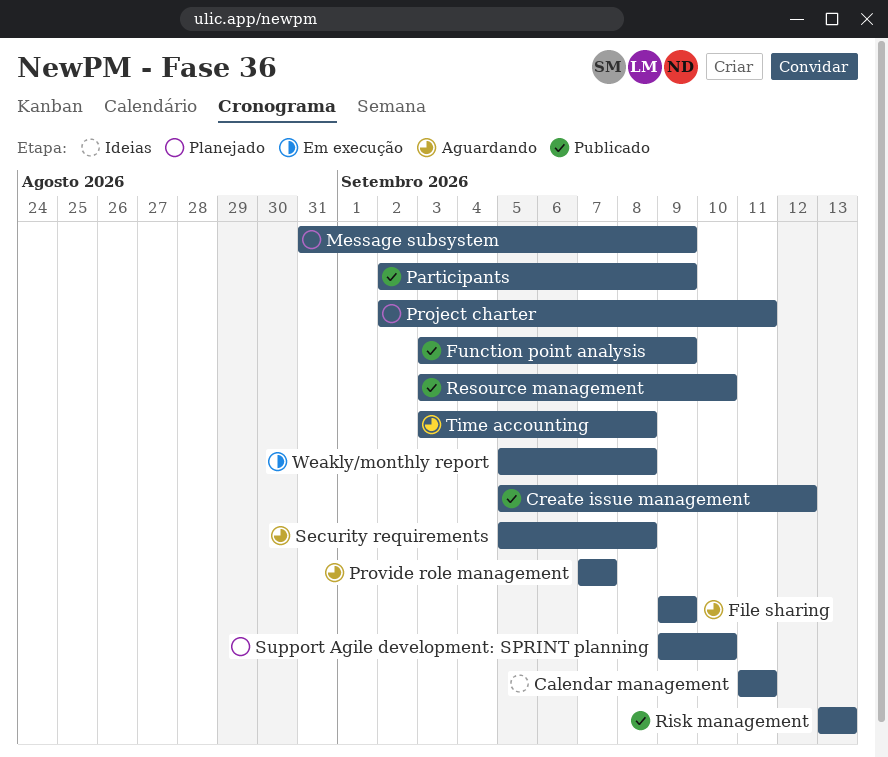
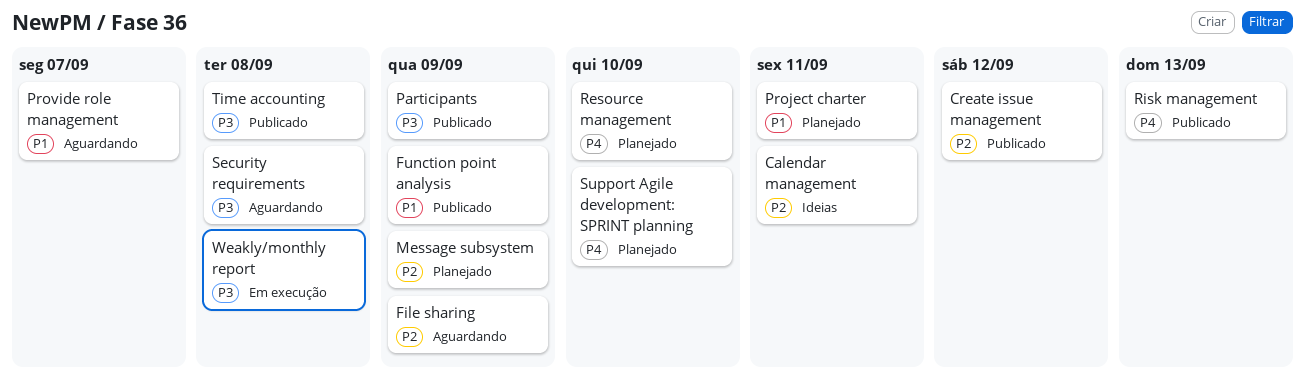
Resource management, status: Publicado -> Planejado
Time accounting, status: Aguardando -> Publicado

